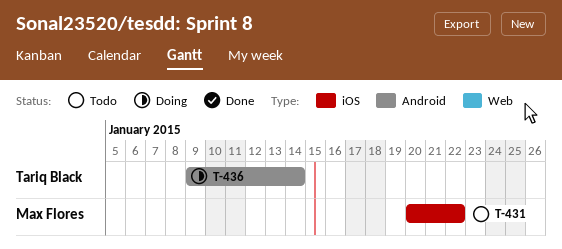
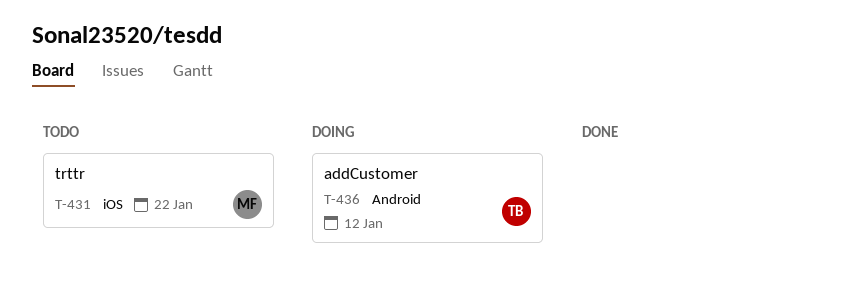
T-436, due: Jan 14 -> Jan 12

